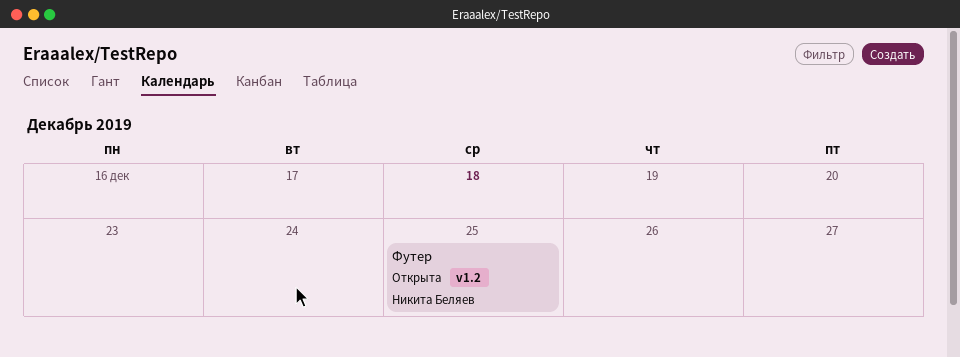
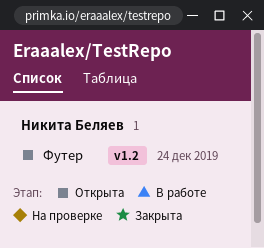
Футер, due: Dec 25 -> Dec 24

